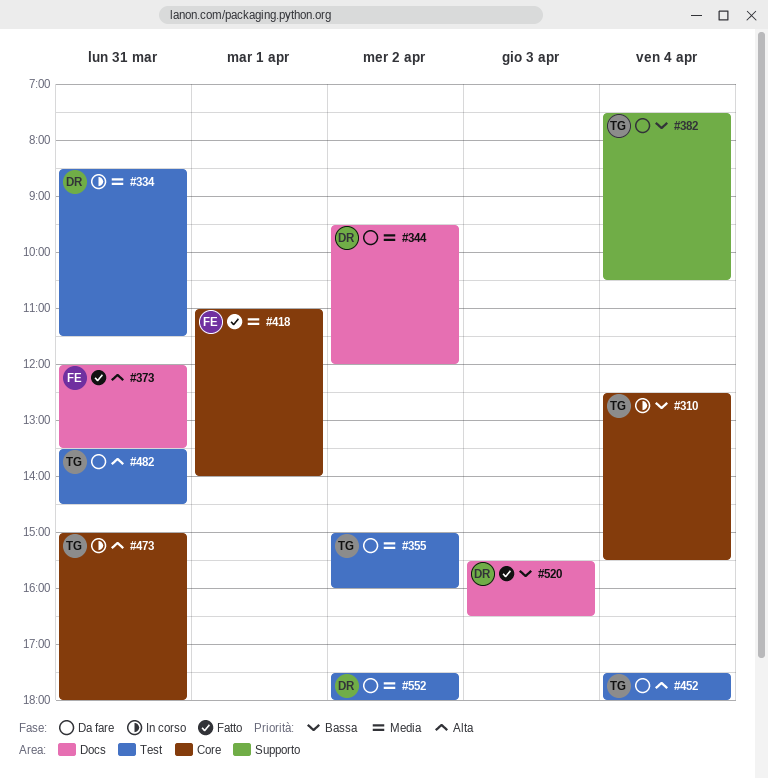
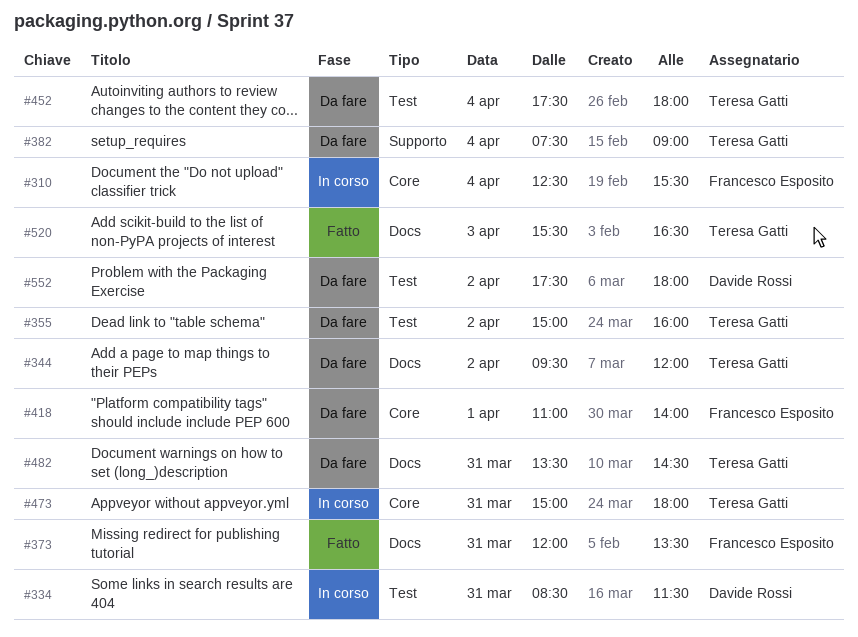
#310, owner: Teresa Gatti -> Francesco Esposito
#344, owner: Davide Rossi -> Teresa Gatti
#382, ends: 10:30 -> 09:00
#418, status: Fatto -> Da fare
#482, label: Test -> Docs
#520, owner: Davide Rossi -> Teresa Gatti

